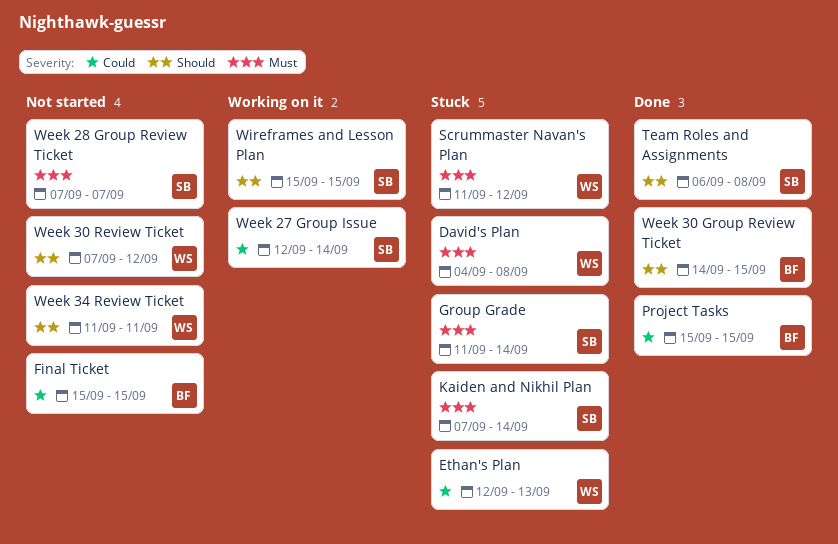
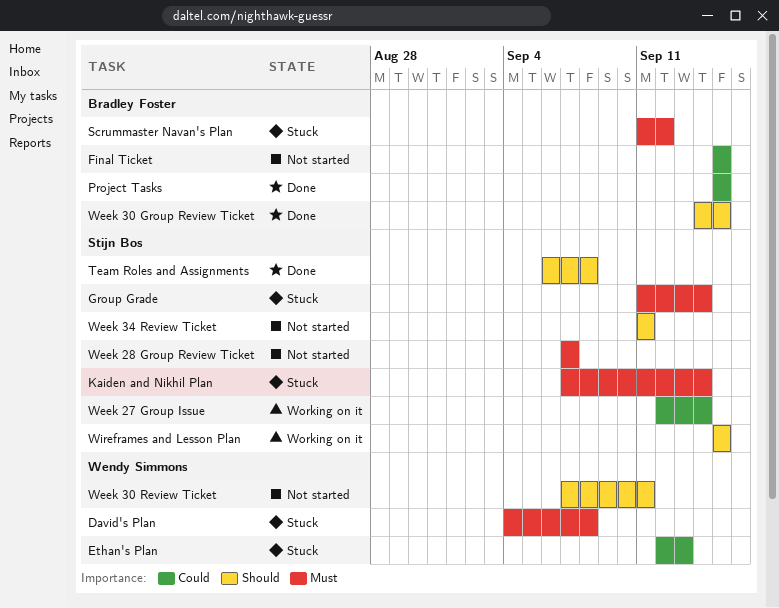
Scrummaster Navan's Plan, owner: Wendy Simmons -> Bradley Foster
Week 30 Review Ticket, due: Sep 12 -> Sep 11
Week 34 Review Ticket, owner: Wendy Simmons -> Stijn Bos

